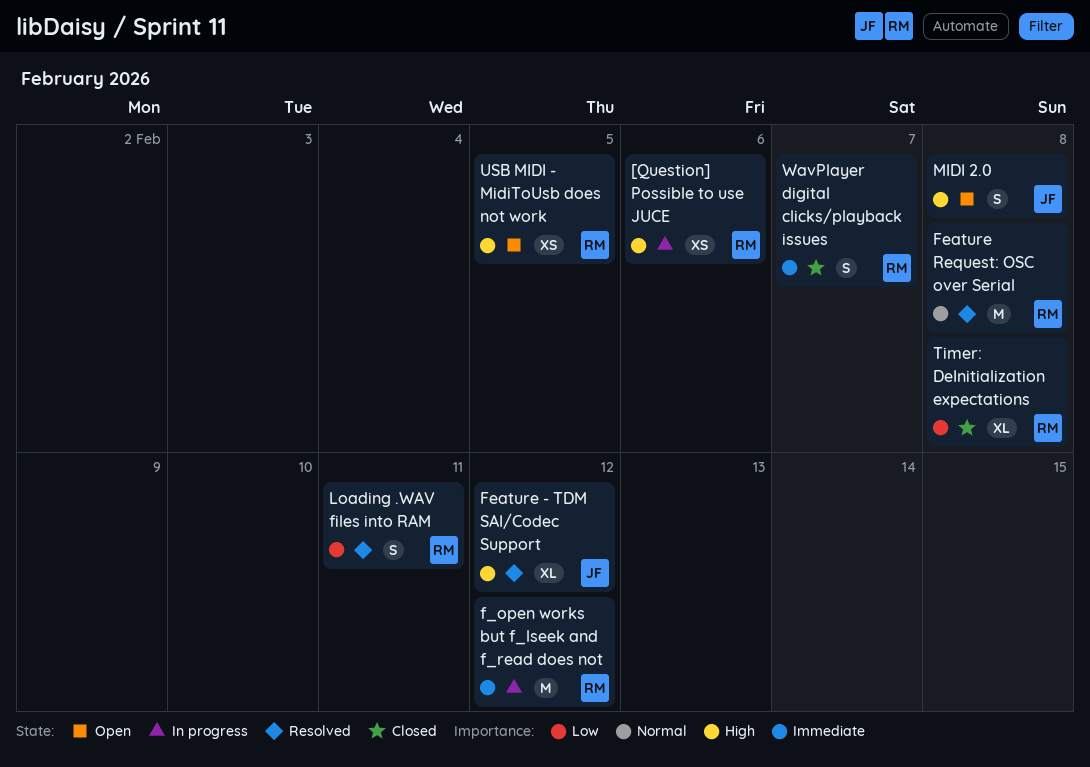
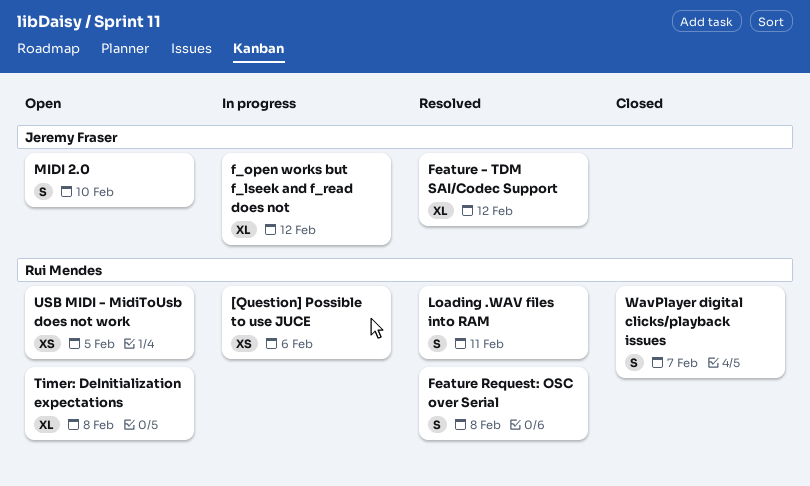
f_open works but f_lseek and f_read does not, owner: Rui Mendes -> Jeremy Fraser
f_open works but f_lseek and f_read does not, estimate: M -> XL
Feature Request: OSC over Serial, estimate: M -> S
MIDI 2.0, due: Feb 8 -> Feb 10
Timer: DeInitialization expectations, status: Closed -> Open

